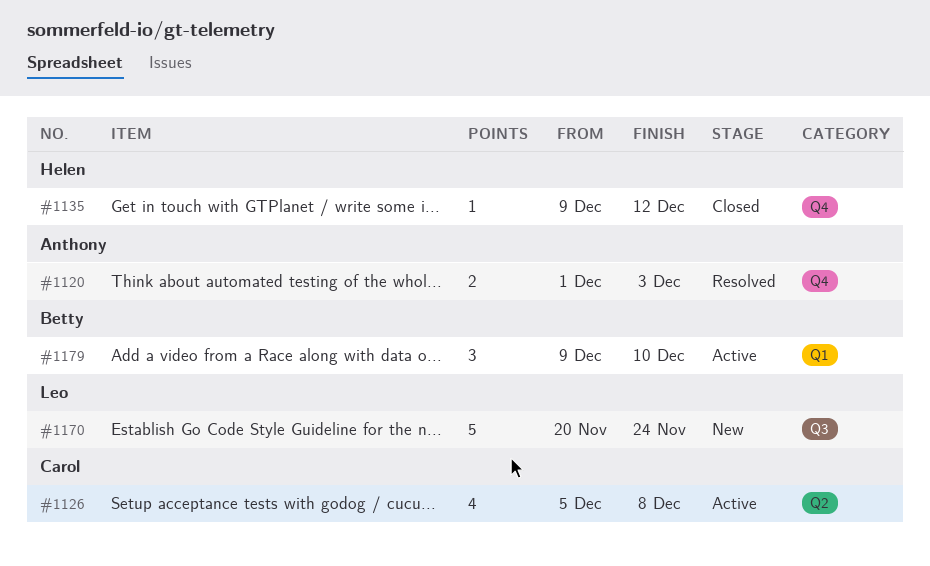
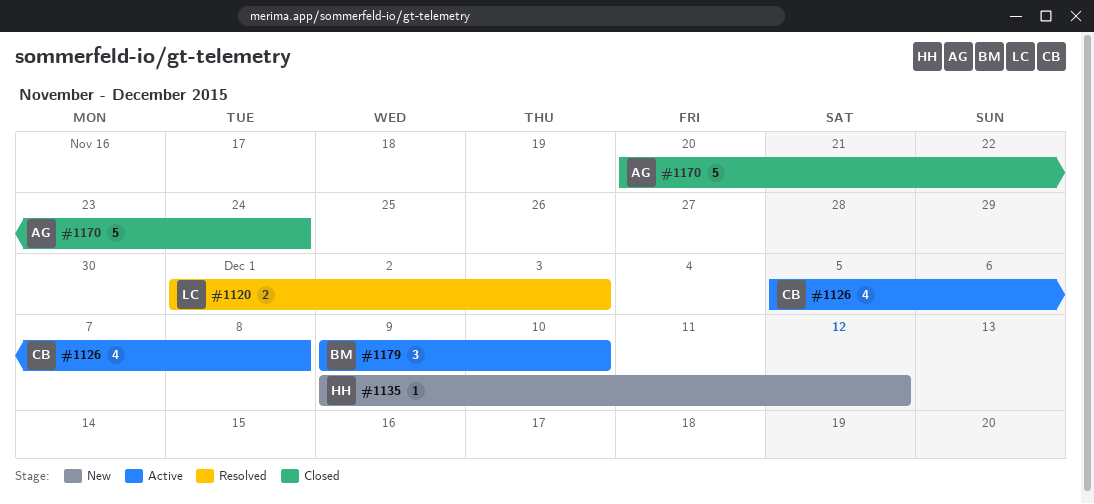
#1120, owner: Anthony -> Leo
#1135, status: Closed -> New
#1170, status: New -> Closed
#1170, owner: Leo -> Anthony

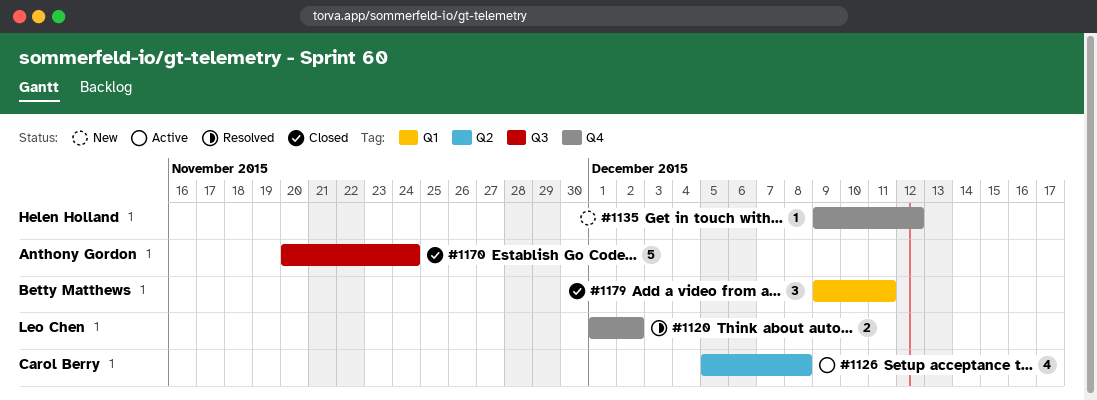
#1120, due: Dec 3 -> Dec 2
#1179, status: Active -> Closed
#1179, due: Dec 10 -> Dec 11

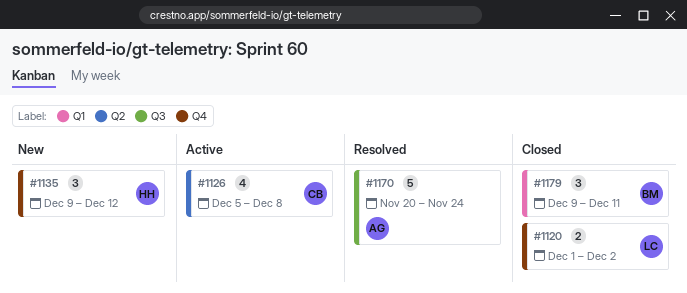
#1120, status: Resolved -> Closed
#1135, estimate: 1 -> 3
#1170, status: Closed -> Resolved

